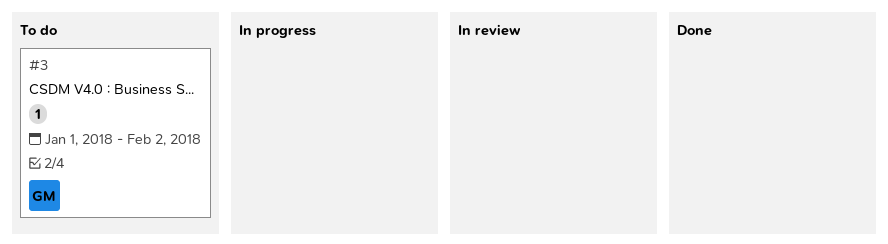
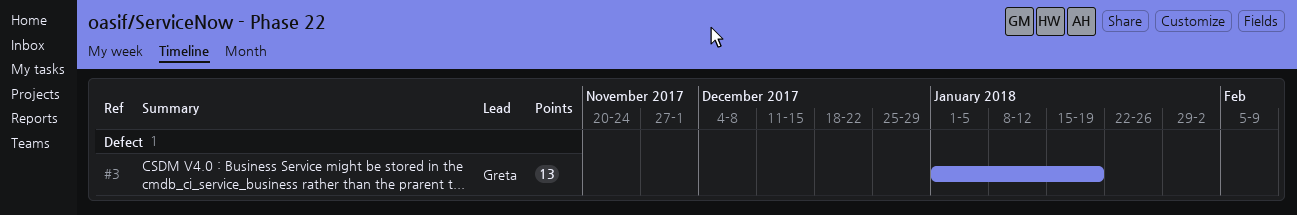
#3, estimate: 1 -> 13
#3, due: Feb 2 -> Jan 19

